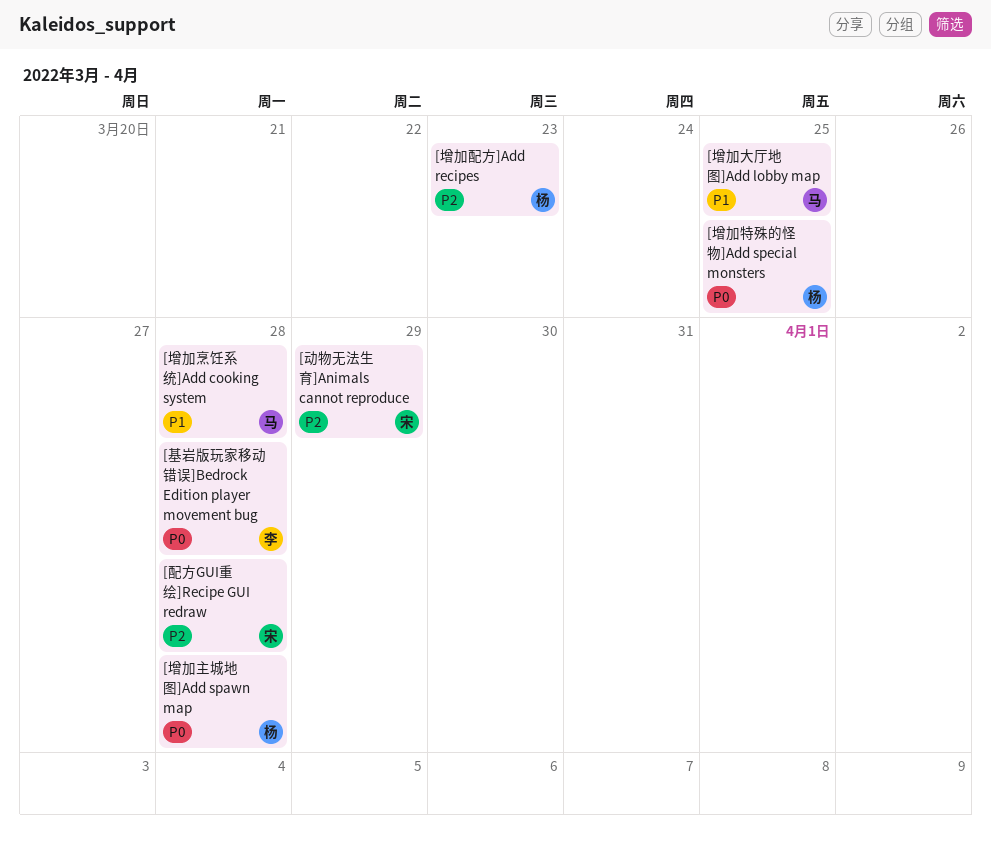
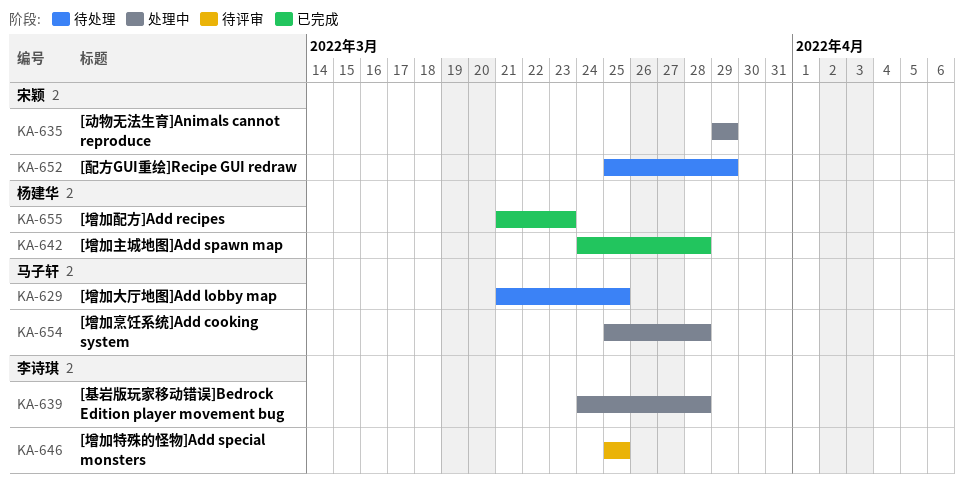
[增加特殊的怪物]Add special monsters, owner: 杨建华 -> 李诗琪
[配方GUI重绘]Recipe GUI redraw, due: Mar 28 -> Mar 29

